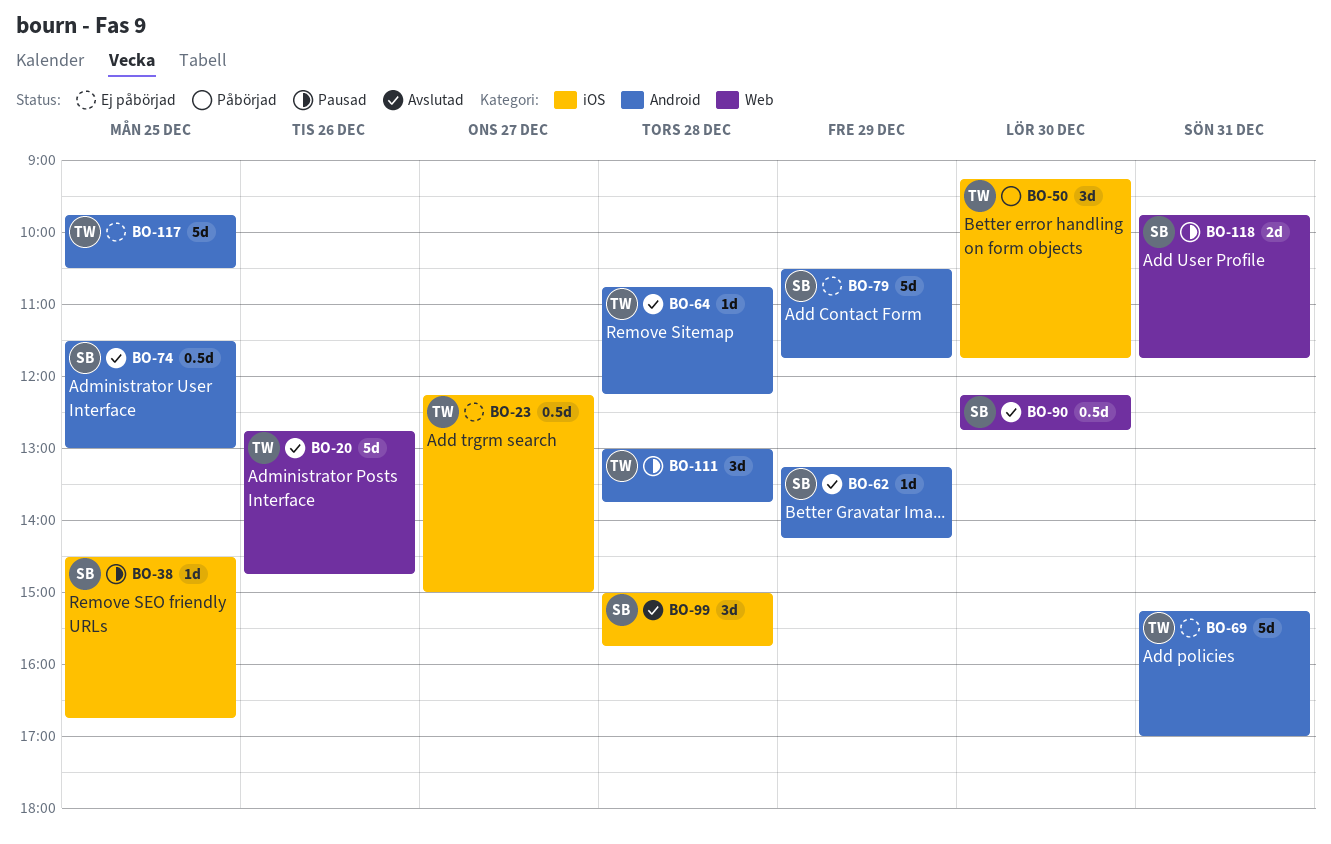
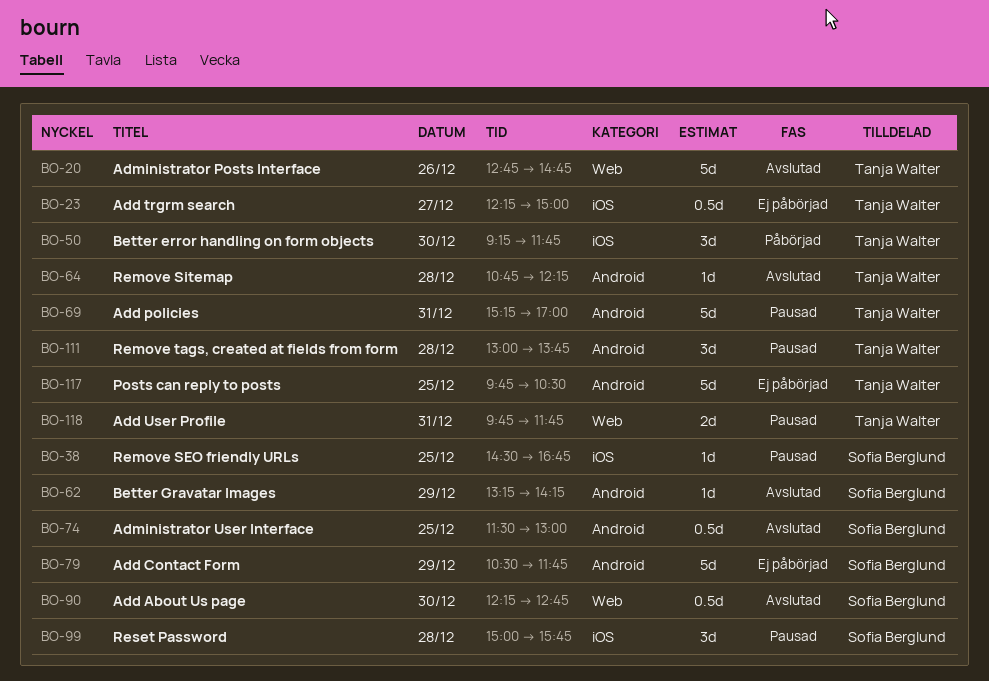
BO-69, status: Ej påbörjad -> Pausad
BO-99, status: Avslutad -> Pausad
BO-118, owner: Sofia Berglund -> Tanja Walter

